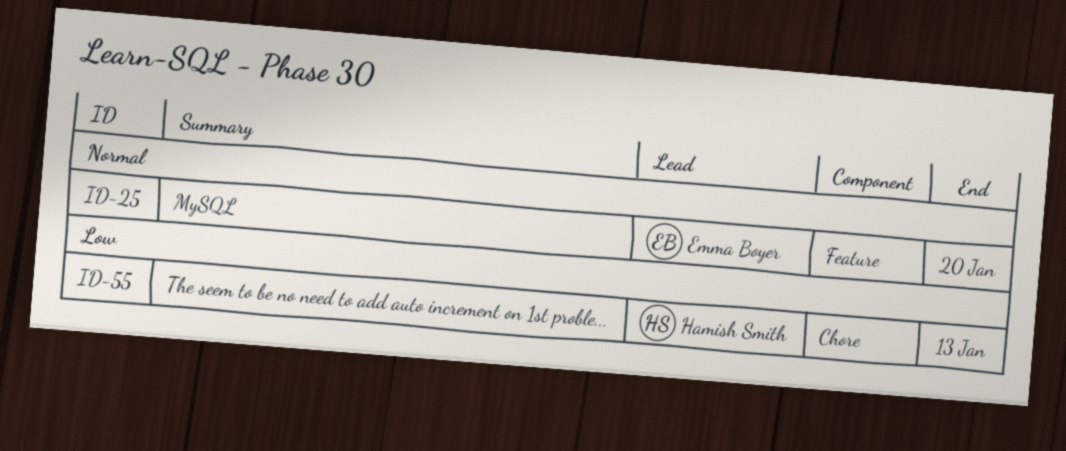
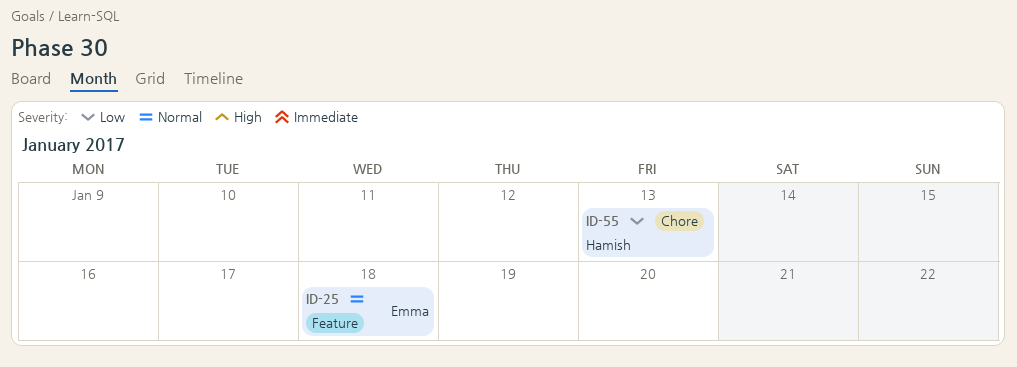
ID-25, due: Jan 20 -> Jan 18

